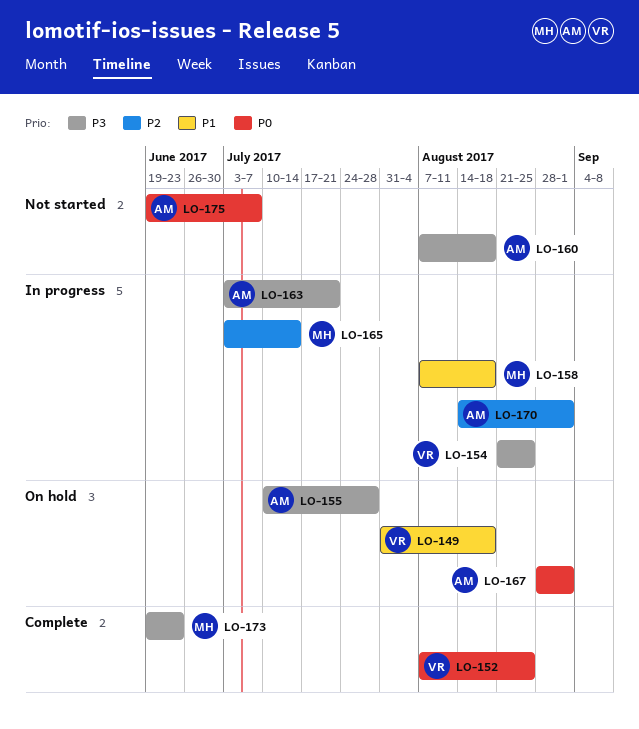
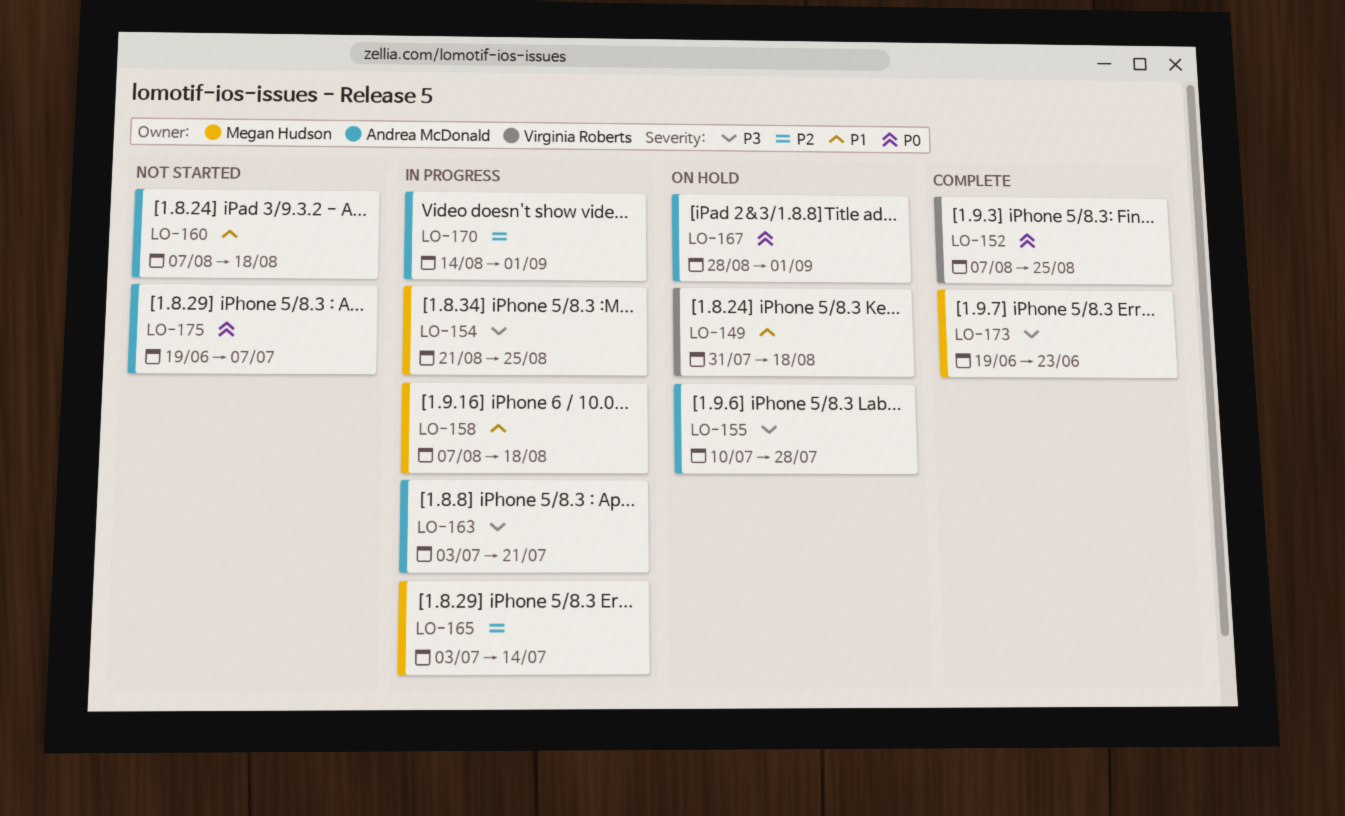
LO-154, owner: Virginia Roberts -> Megan Hudson
LO-160, priority: P3 -> P1

